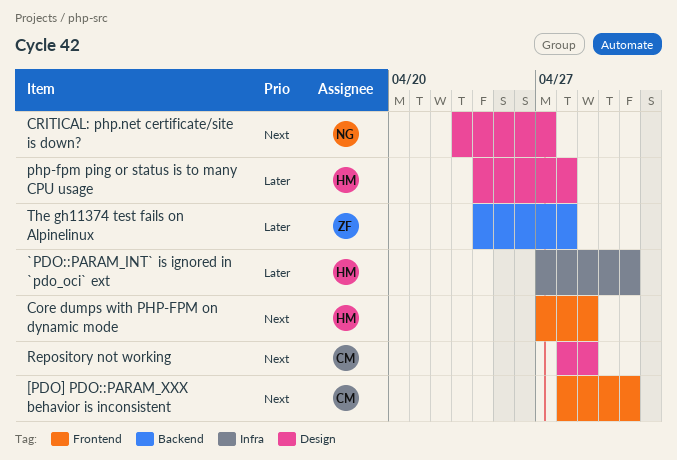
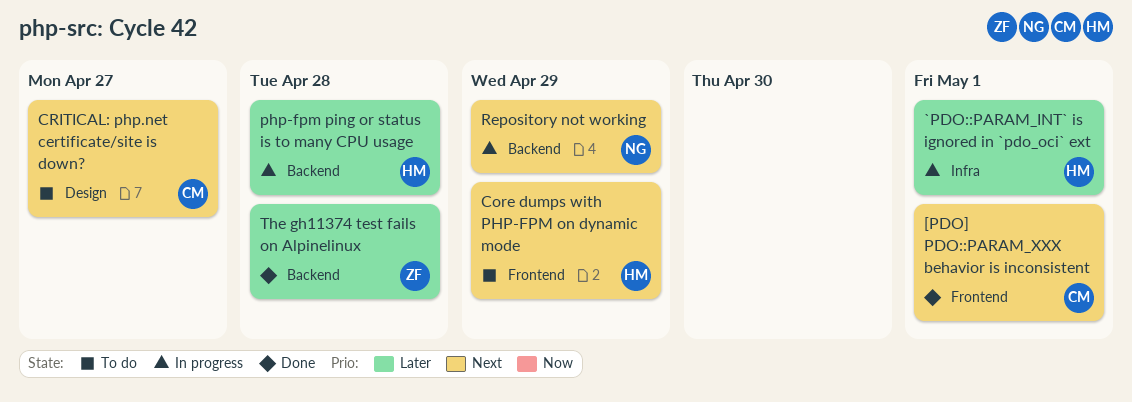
CRITICAL: php.net certificate/site is down?, owner: NG -> CM
php-fpm ping or status is to many CPU usage, label: Design -> Backend
Repository not working, owner: CM -> NG
Repository not working, label: Design -> Backend

